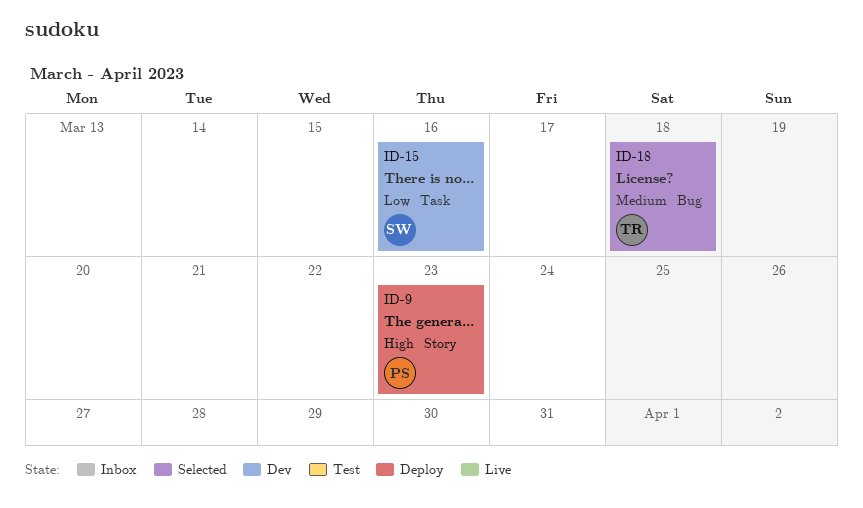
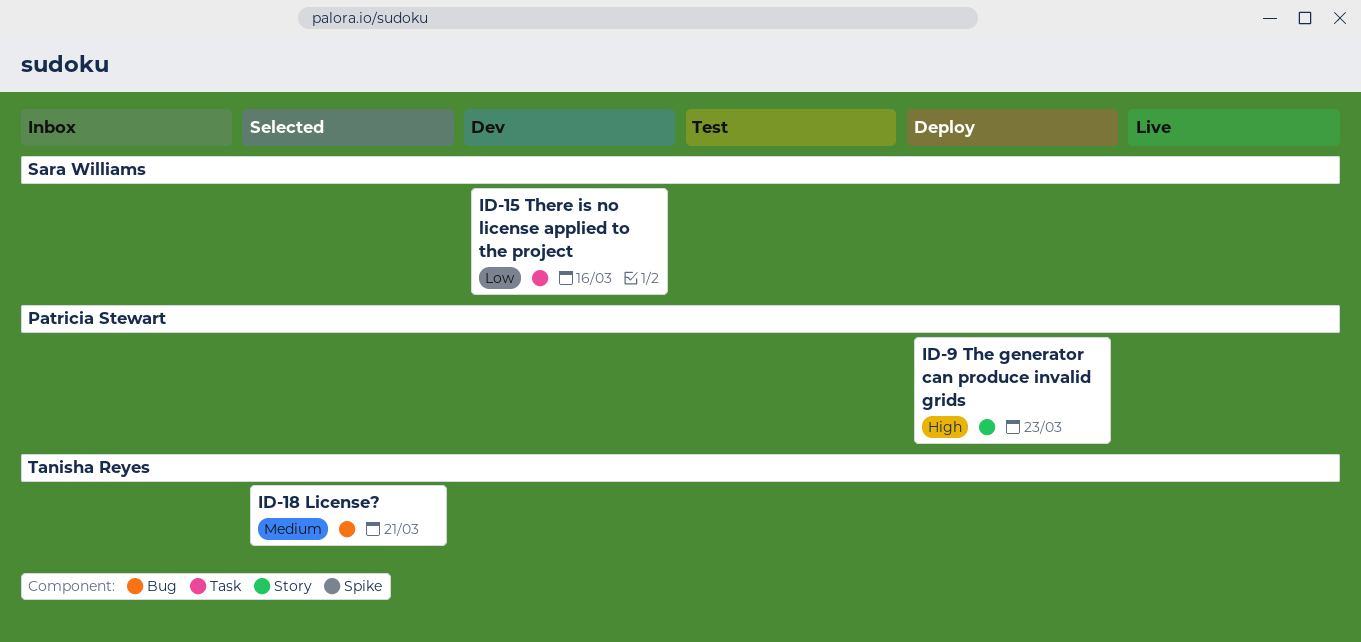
ID-18, due: Mar 18 -> Mar 21

